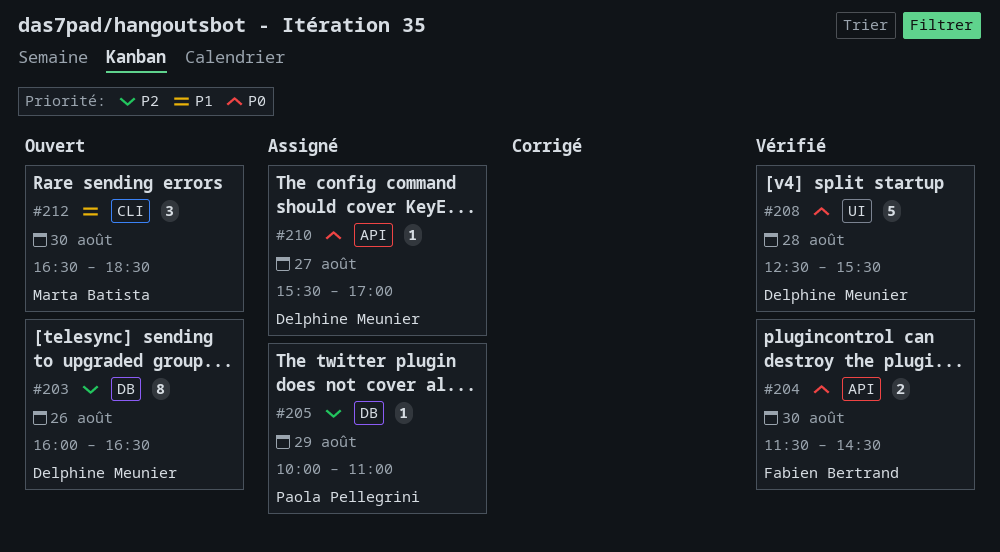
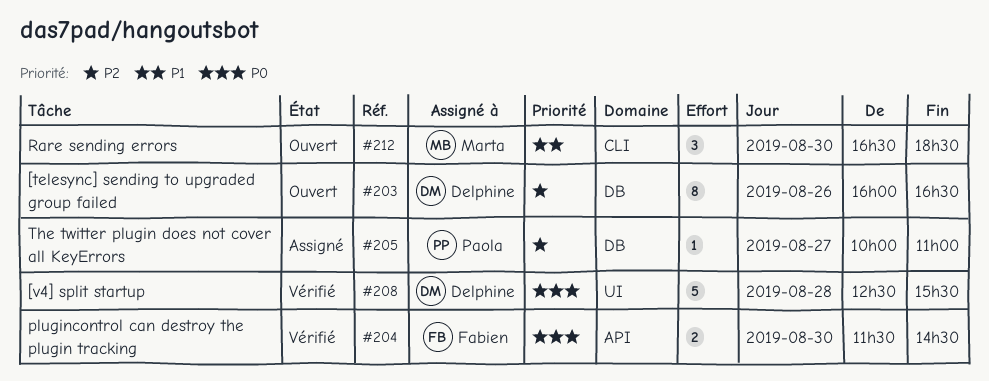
#205, day: Aug 29 -> Aug 27
#210: present -> none

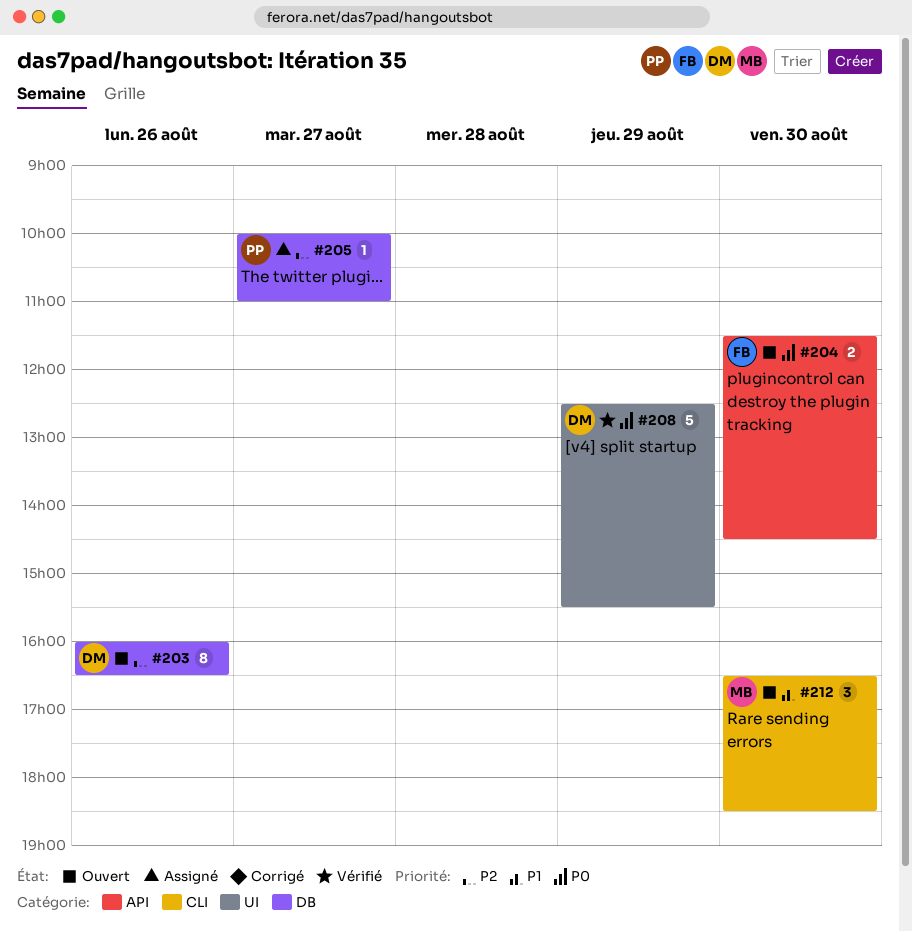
#204, status: Vérifié -> Ouvert
#208, day: Aug 28 -> Aug 29

